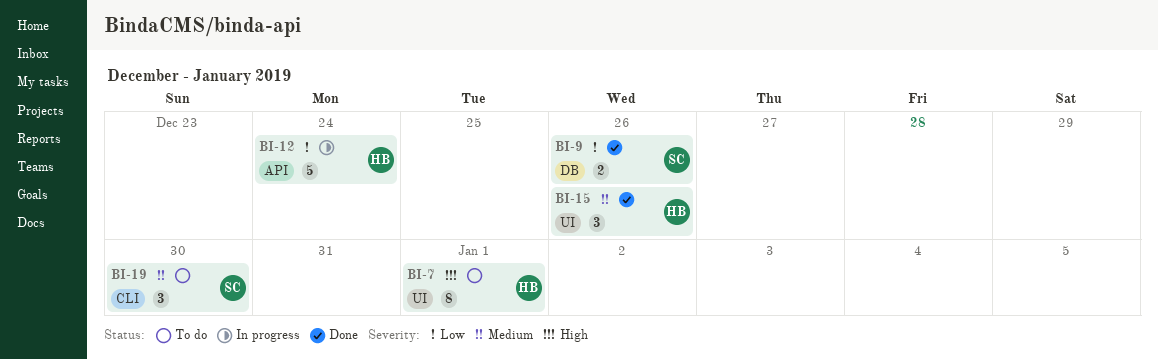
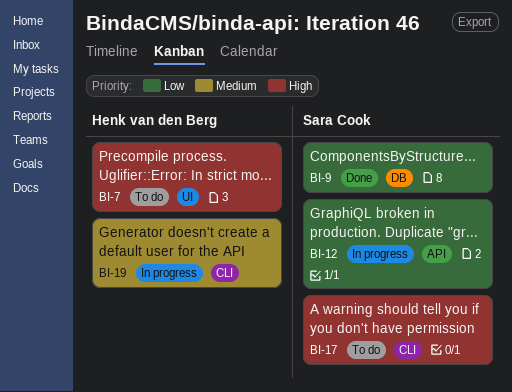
BI-12, owner: Henk van den Berg -> Sara Cook
BI-15: present -> none
BI-17: none -> present
BI-19, status: To do -> In progress
BI-19, owner: Sara Cook -> Henk van den Berg

